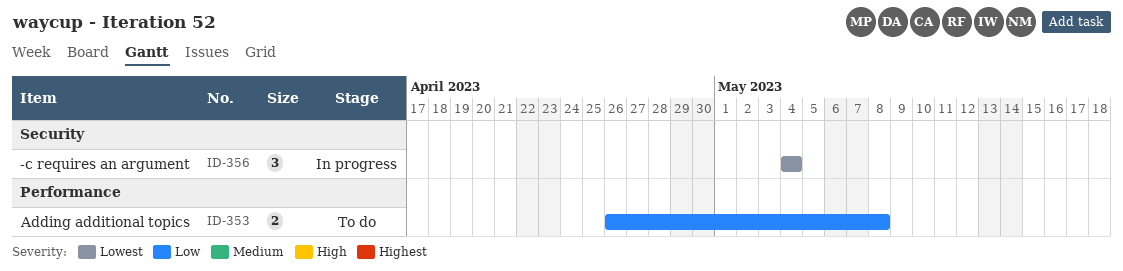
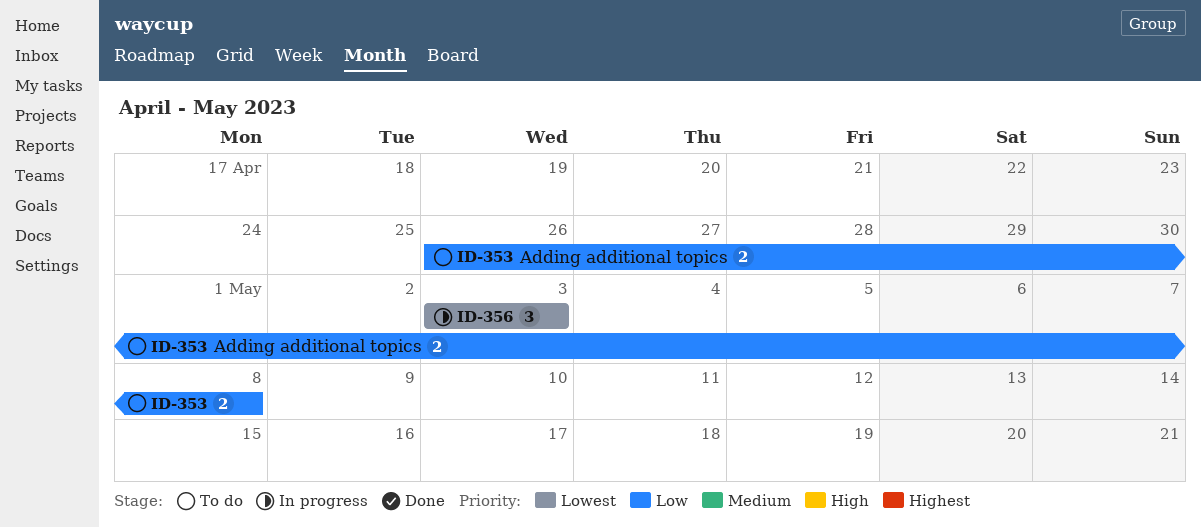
ID-356, start: May 4 -> May 3
ID-356, due: May 4 -> May 3

